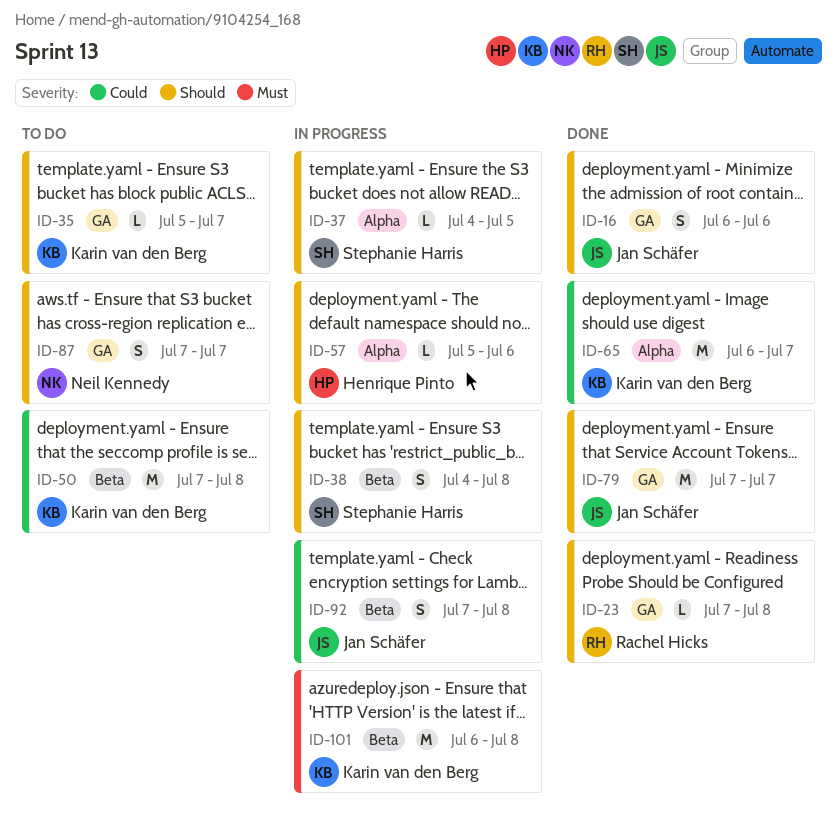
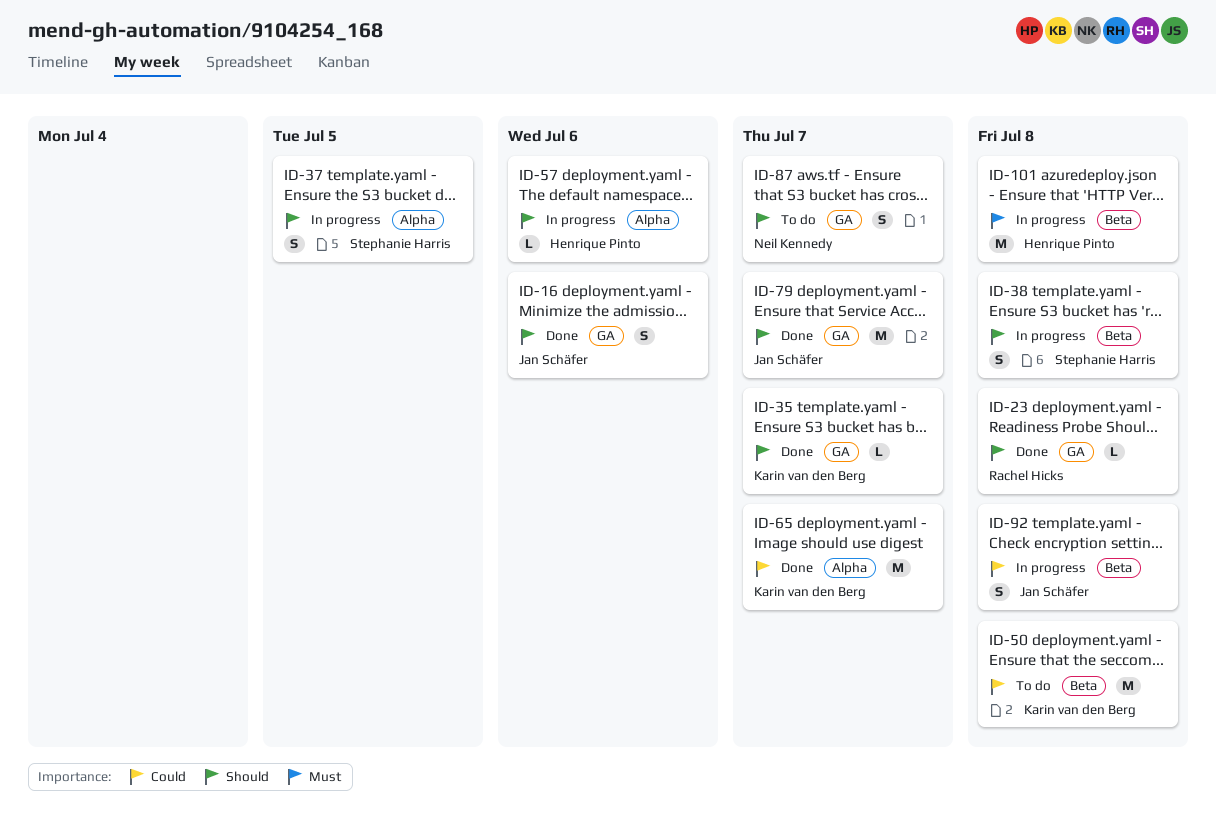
ID-35, status: To do -> Done
ID-37, estimate: L -> S
ID-101, owner: Karin van den Berg -> Henrique Pinto

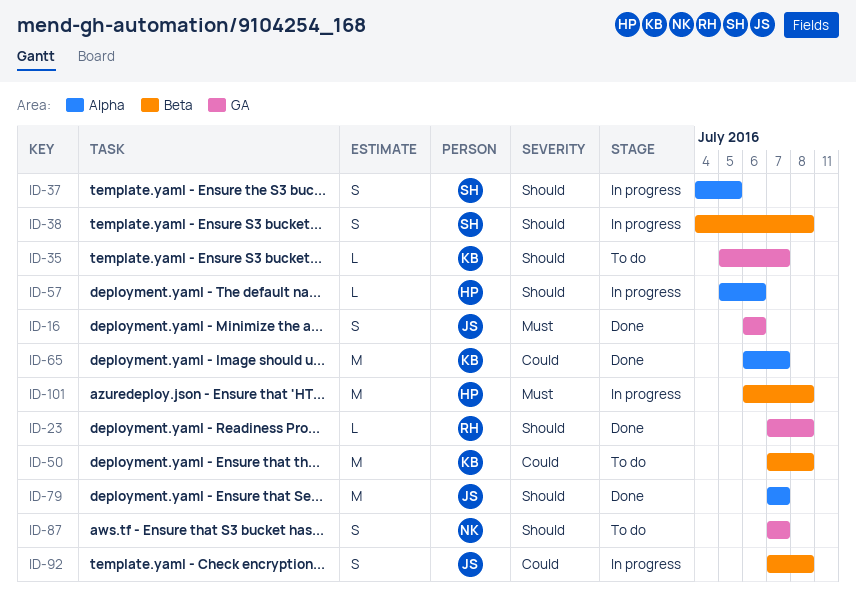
ID-16, priority: Should -> Must
ID-35, status: Done -> To do
ID-79, label: GA -> Alpha

